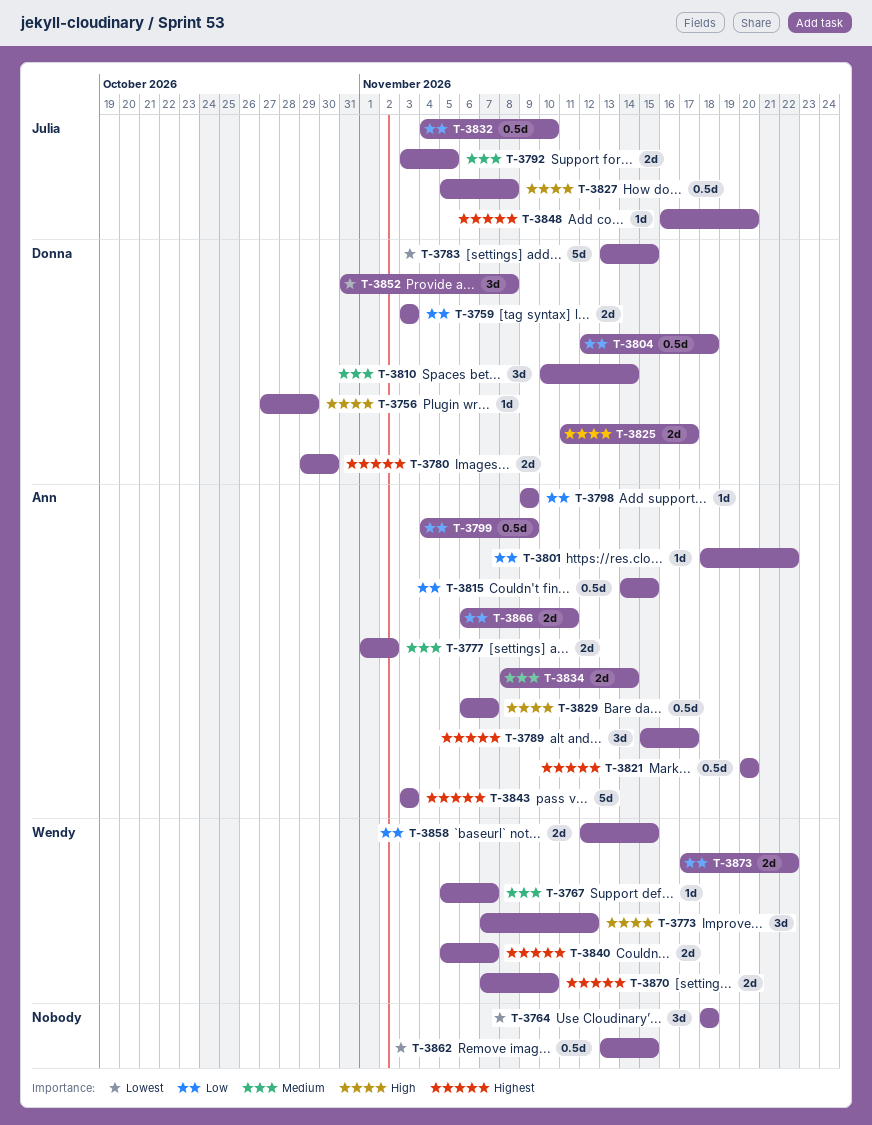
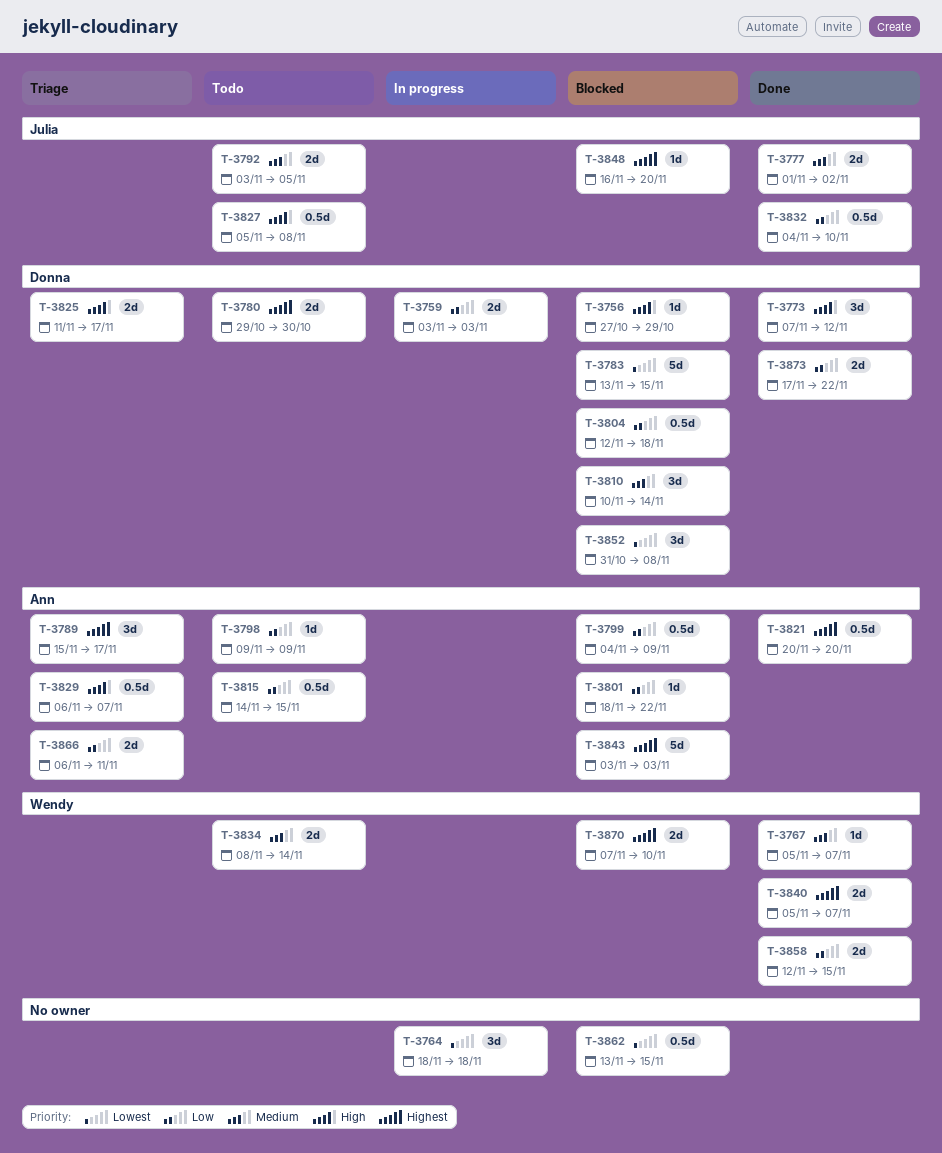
T-3773, owner: Wendy -> Donna
T-3777, owner: Ann -> Julia
T-3834, owner: Ann -> Wendy
T-3873, owner: Wendy -> Donna

